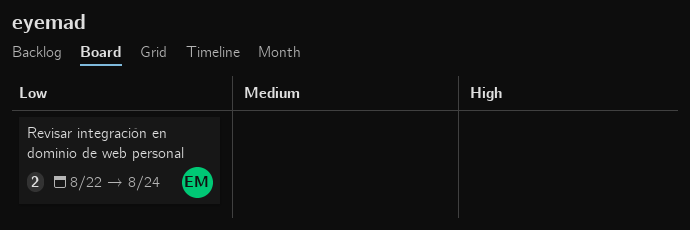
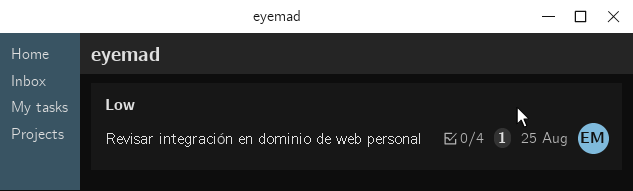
Revisar integración en dominio de web personal, estimate: 2 -> 1
Revisar integración en dominio de web personal, due: Aug 24 -> Aug 25

